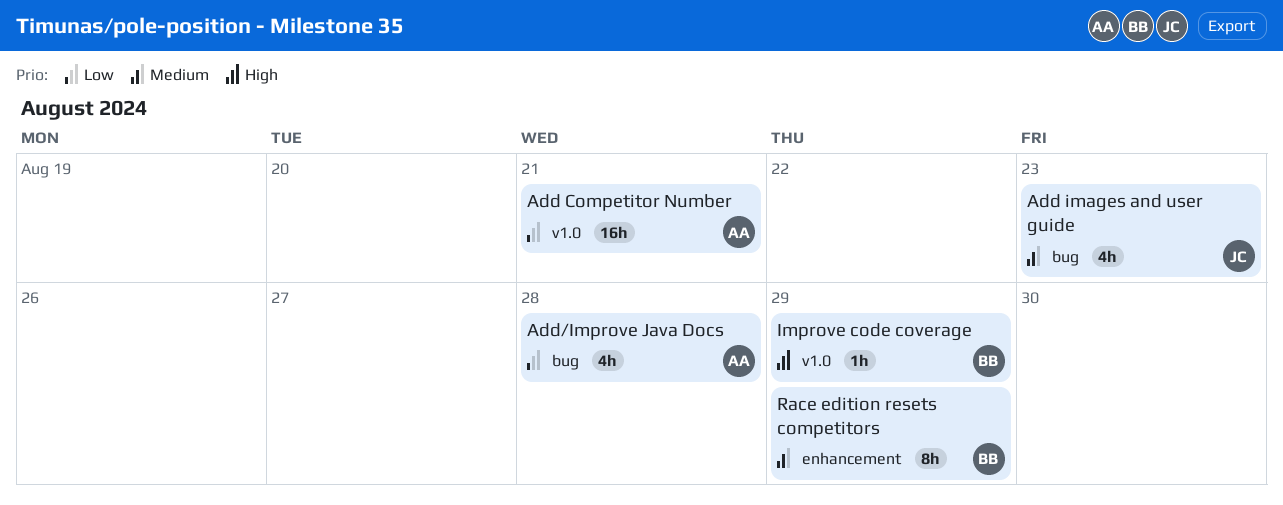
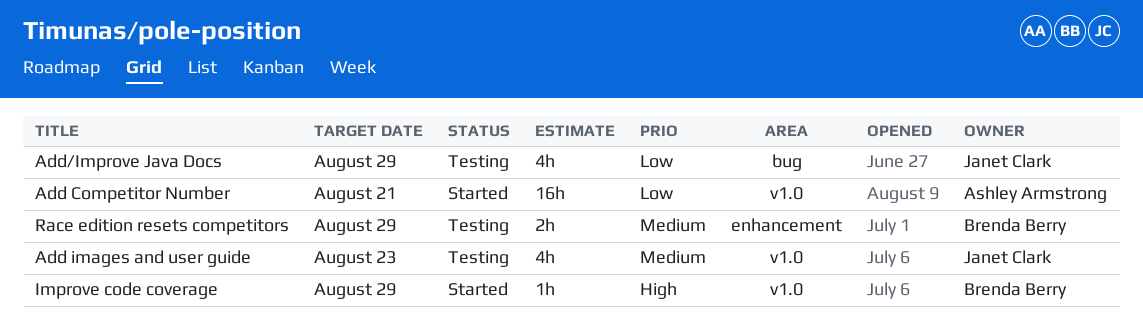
Add images and user guide, label: bug -> v1.0
Add/Improve Java Docs, owner: Ashley Armstrong -> Janet Clark
Add/Improve Java Docs, due: Aug 28 -> Aug 29
Race edition resets competitors, estimate: 8h -> 2h

